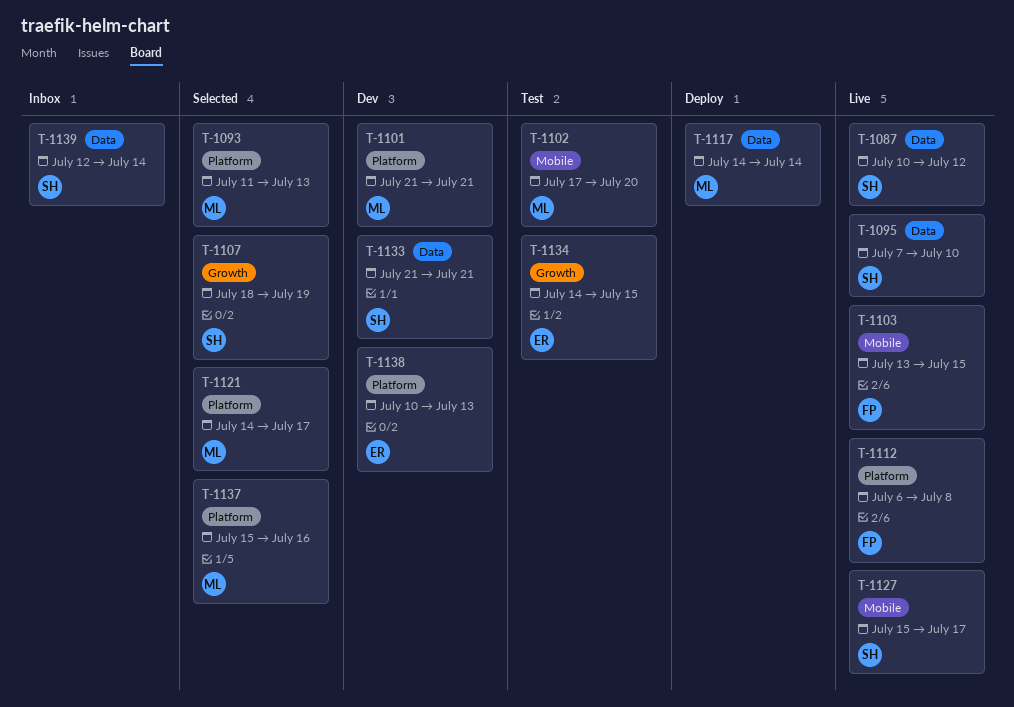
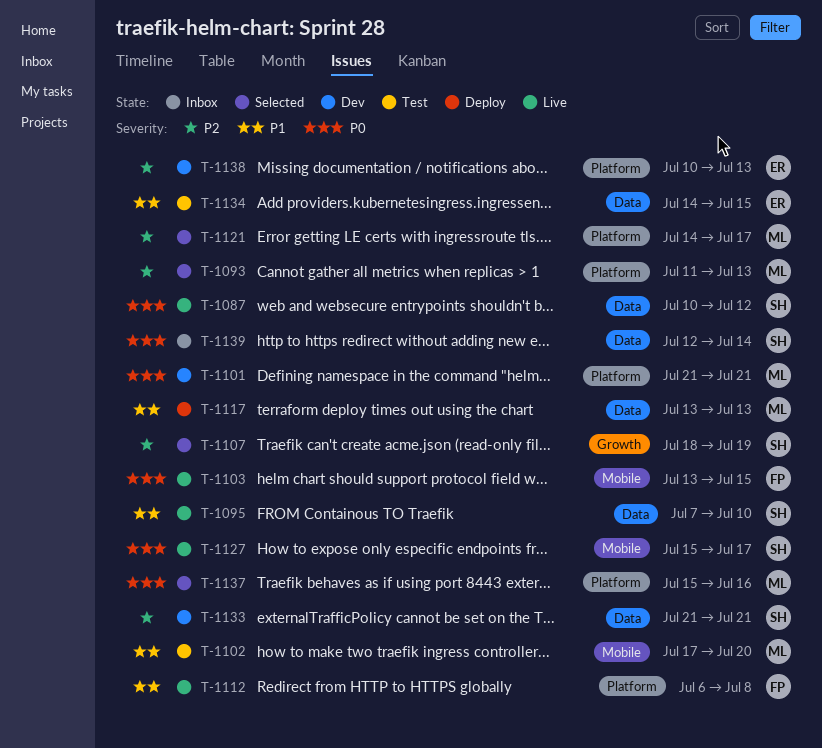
T-1117, start: Jul 14 -> Jul 13
T-1117, due: Jul 14 -> Jul 13
T-1134, label: Growth -> Data

